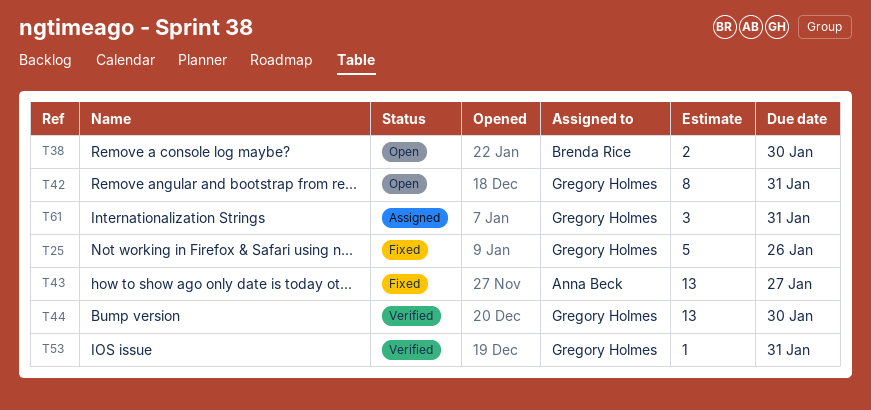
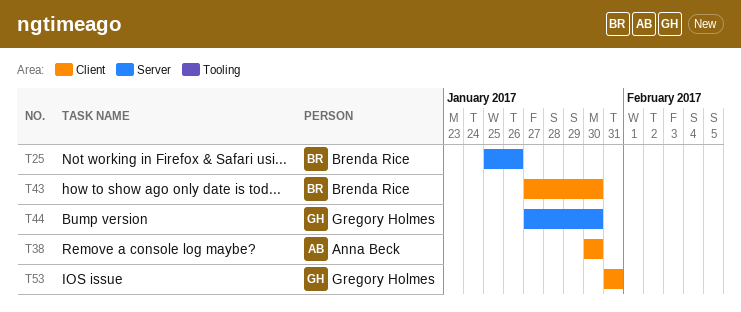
T25, owner: Gregory Holmes -> Brenda Rice
T38, owner: Brenda Rice -> Anna Beck
T42: present -> none
T43, owner: Anna Beck -> Brenda Rice
T43, due: Jan 27 -> Jan 30
T61: present -> none

